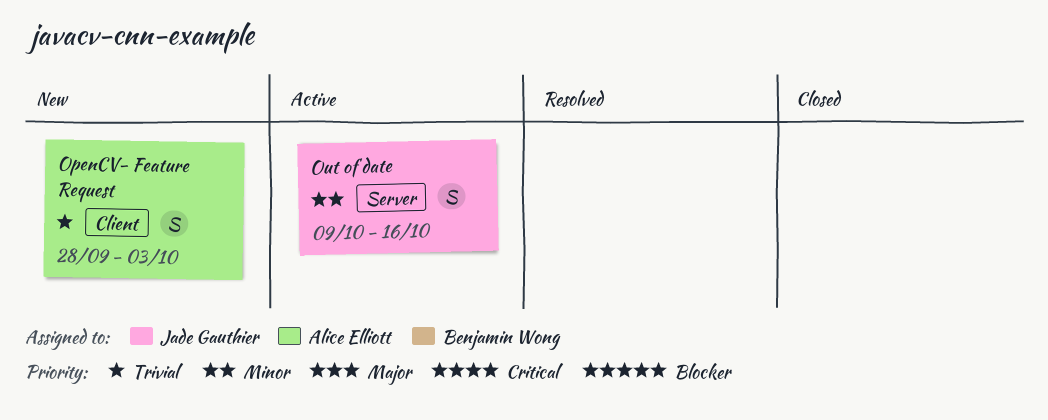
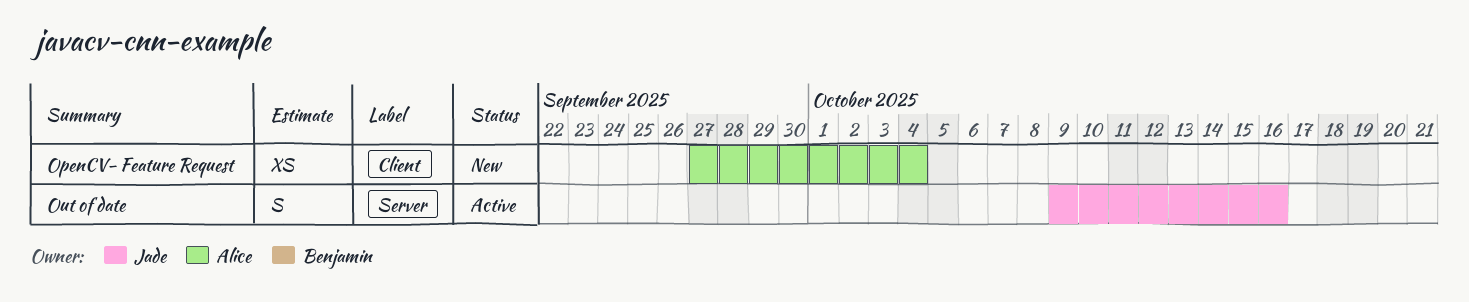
OpenCV- Feature Request, estimate: S -> XS
OpenCV- Feature Request, start: Sep 28 -> Sep 27
OpenCV- Feature Request, due: Oct 3 -> Oct 4

